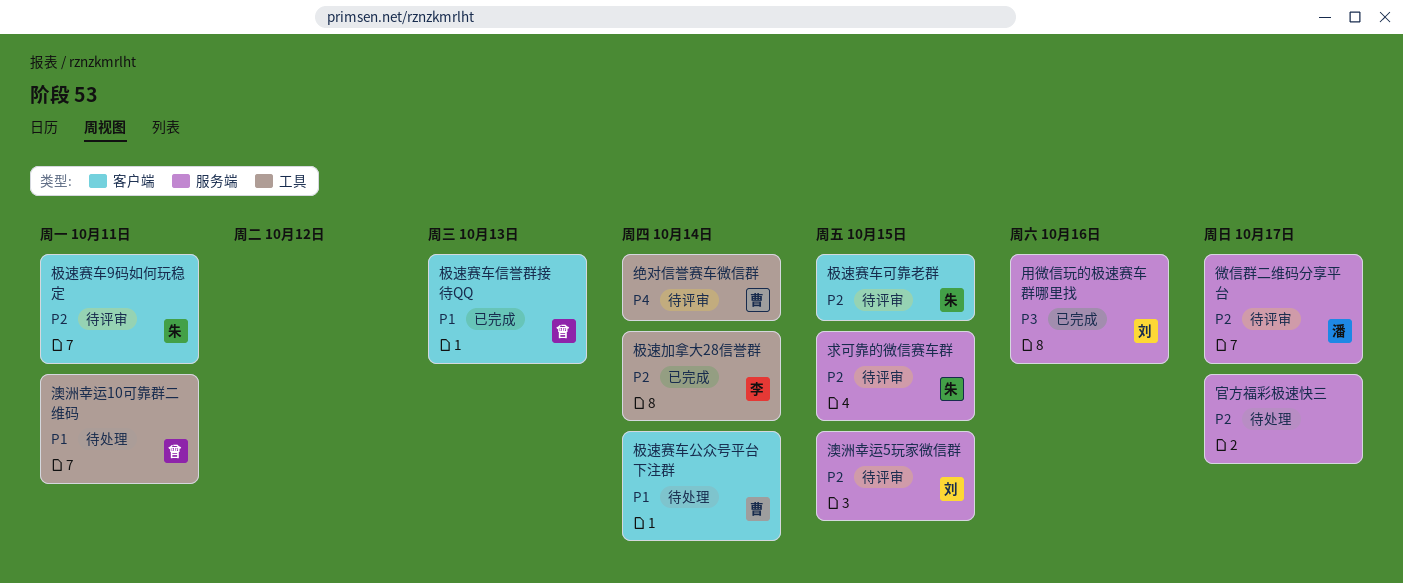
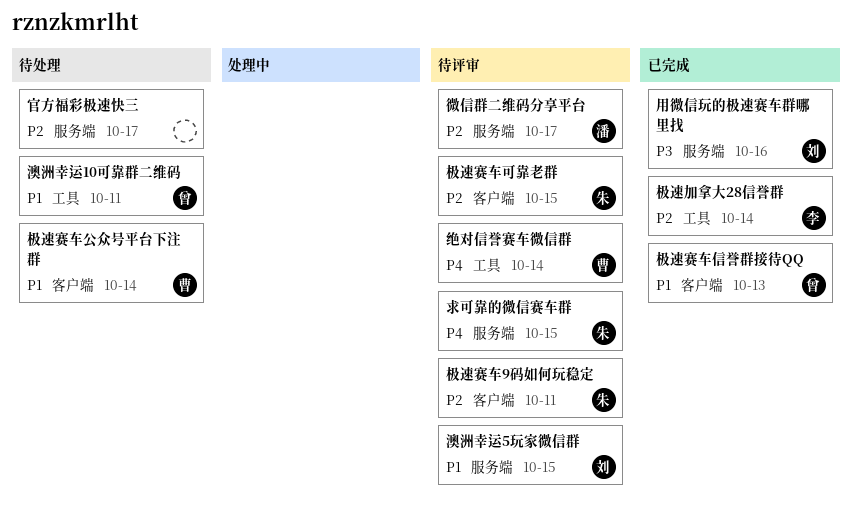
求可靠的微信赛车群, priority: P2 -> P4
澳洲幸运5玩家微信群, priority: P2 -> P1

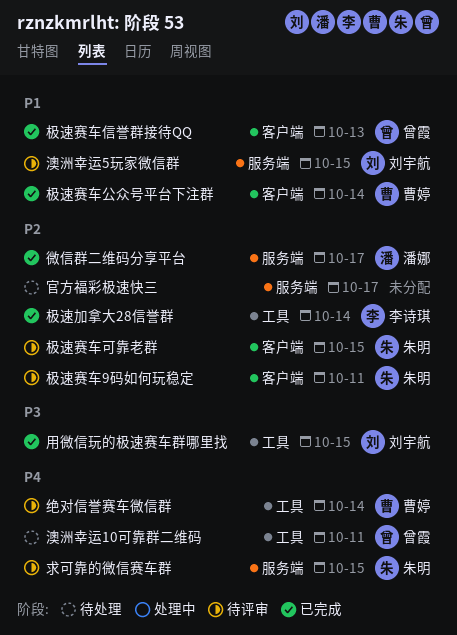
微信群二维码分享平台, status: 待评审 -> 已完成
极速赛车公众号平台下注群, status: 待处理 -> 已完成
澳洲幸运10可靠群二维码, priority: P1 -> P4
用微信玩的极速赛车群哪里找, label: 服务端 -> 工具
用微信玩的极速赛车群哪里找, due: Oct 16 -> Oct 15

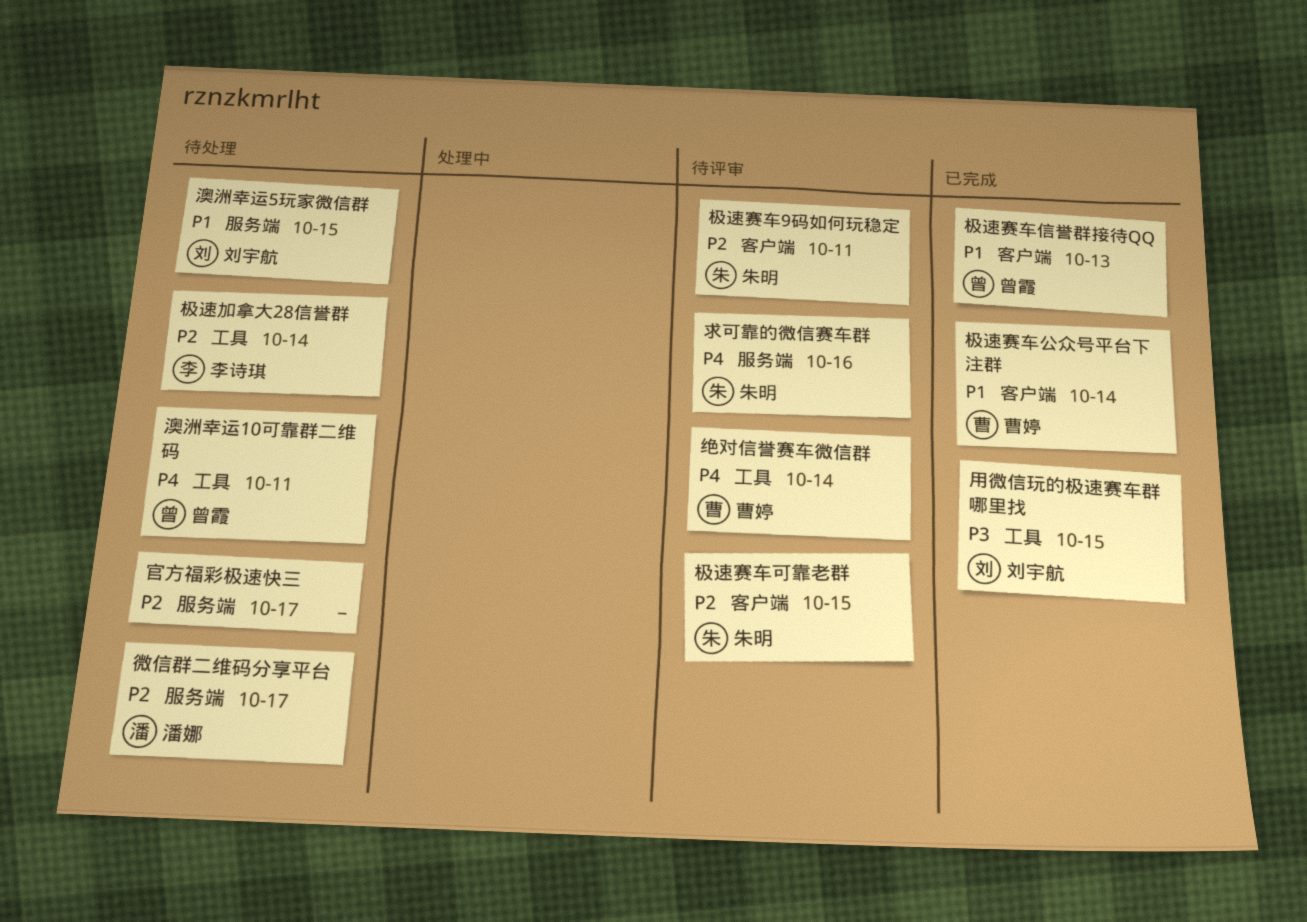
微信群二维码分享平台, status: 已完成 -> 待处理
极速加拿大28信誉群, status: 已完成 -> 待处理
求可靠的微信赛车群, due: Oct 15 -> Oct 16
澳洲幸运5玩家微信群, status: 待评审 -> 待处理

